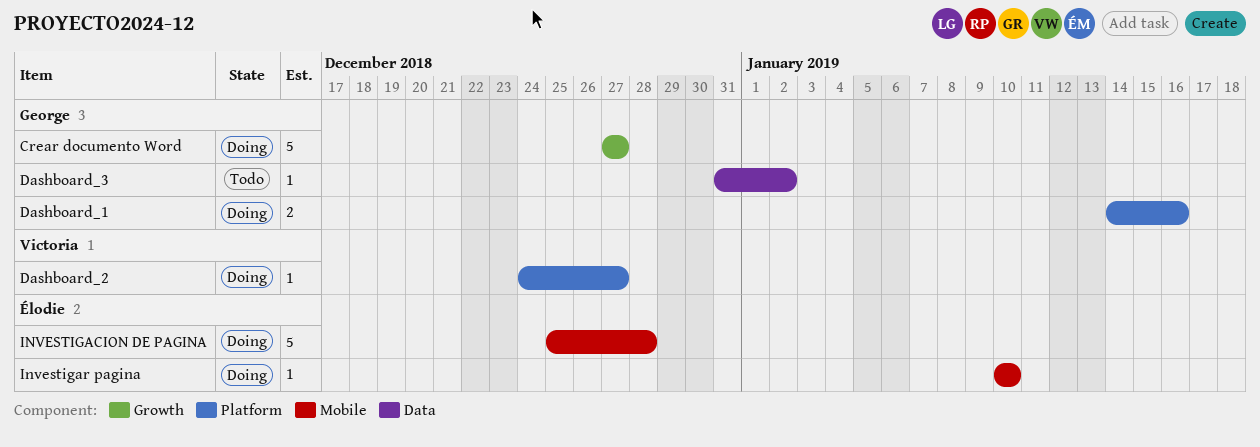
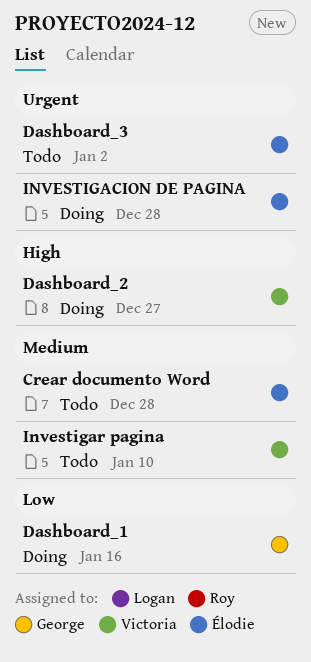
Crear documento Word, status: Doing -> Todo
Crear documento Word, owner: George -> Élodie
Crear documento Word, due: Dec 27 -> Dec 28
Dashboard_3, owner: George -> Élodie
Investigar pagina, status: Doing -> Todo
Investigar pagina, owner: Élodie -> Victoria

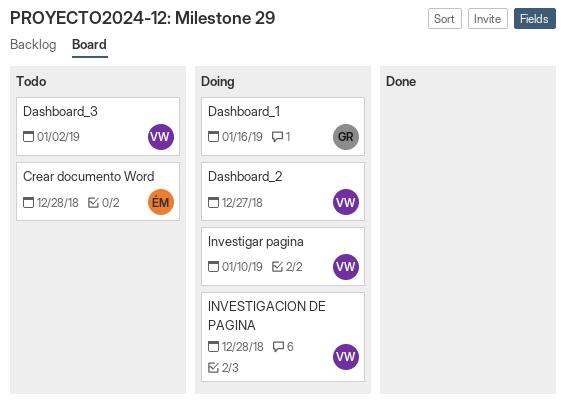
Dashboard_3, owner: Élodie -> Victoria
INVESTIGACION DE PAGINA, owner: Élodie -> Victoria
Investigar pagina, status: Todo -> Doing

